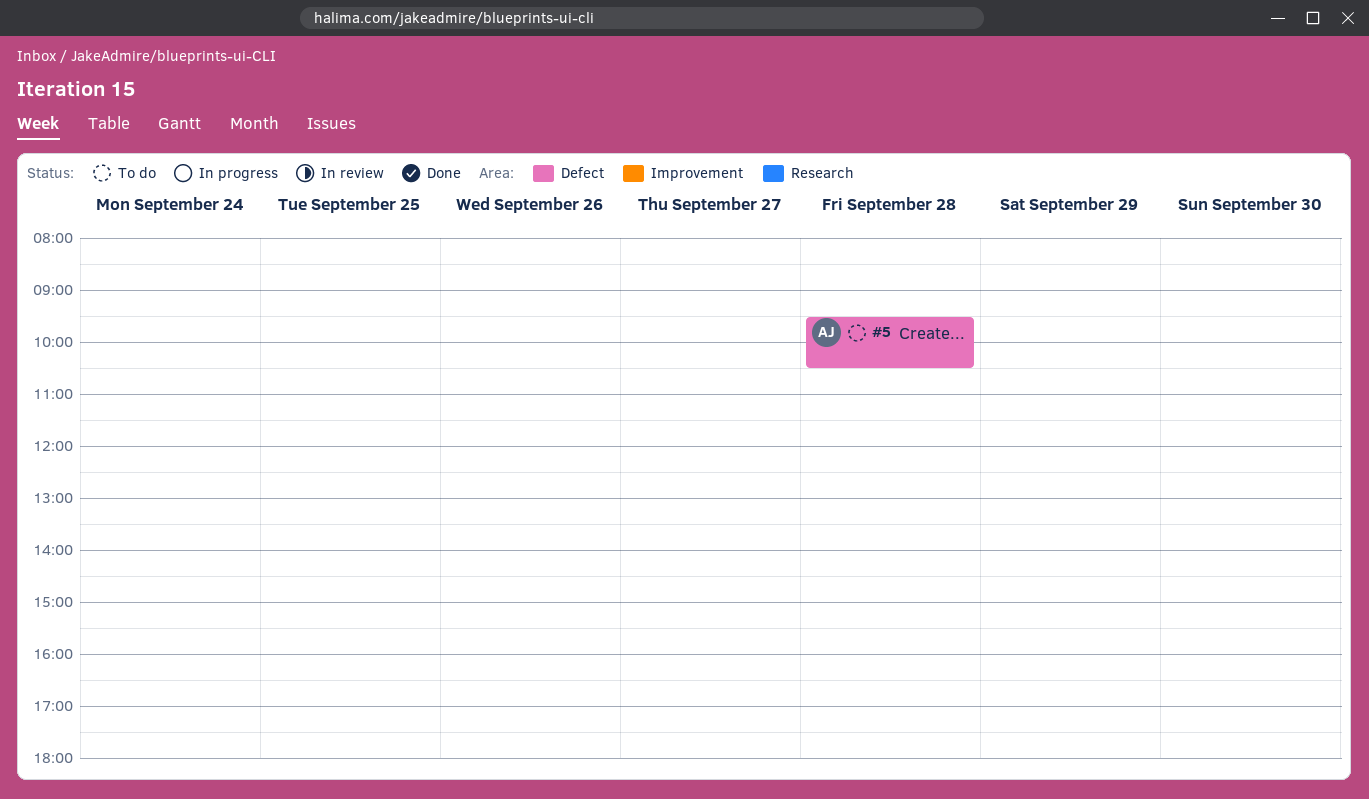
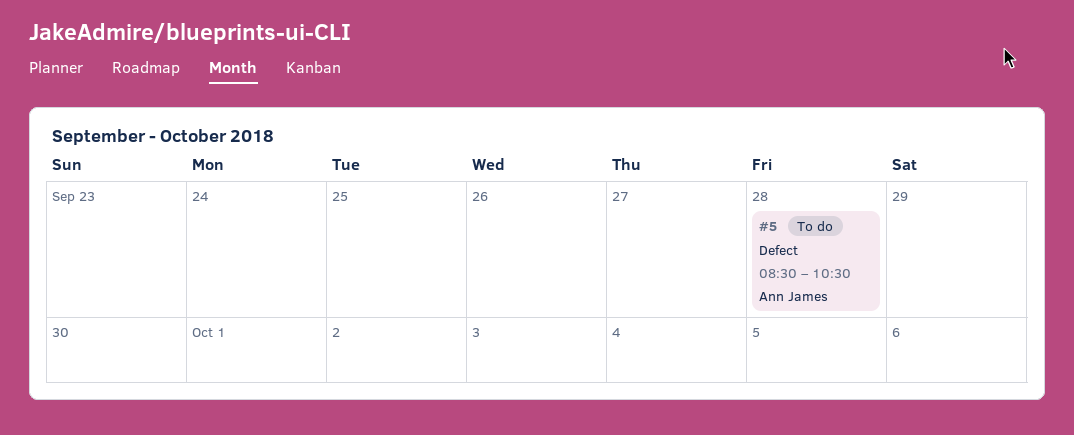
#5, begins: 09:30 -> 08:30

